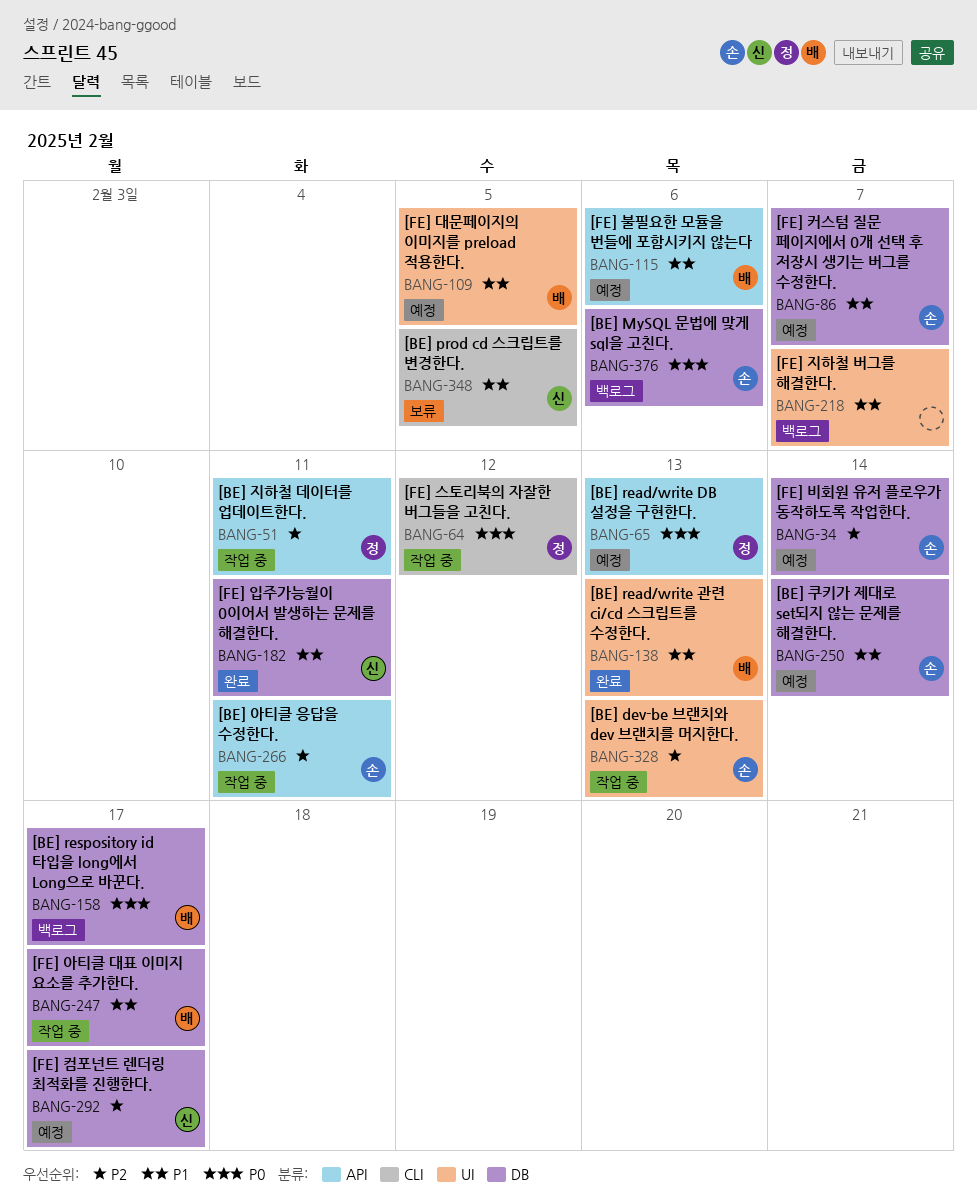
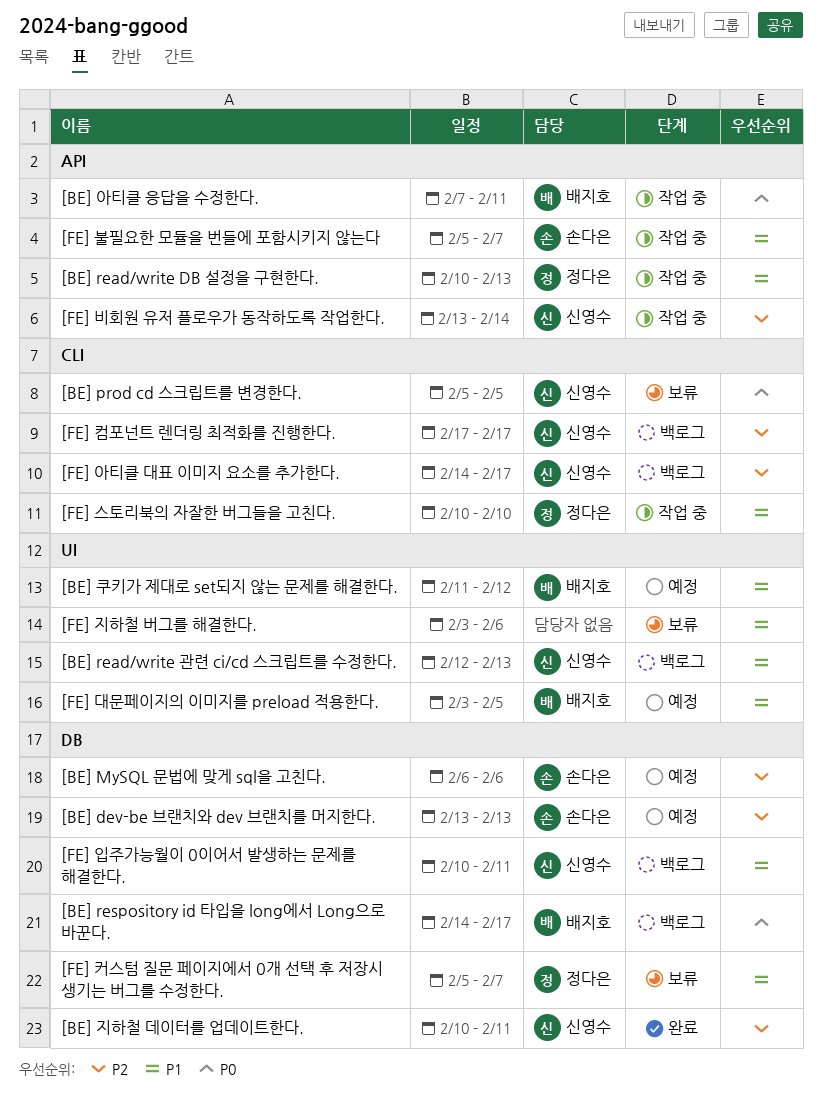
[BE] dev-be 브랜치와 dev 브랜치를 머지한다., status: 작업 중 -> 예정
[BE] dev-be 브랜치와 dev 브랜치를 머지한다., label: UI -> DB
[BE] MySQL 문법에 맞게 sql을 고친다., status: 백로그 -> 예정
[BE] MySQL 문법에 맞게 sql을 고친다., priority: P0 -> P2
[BE] prod cd 스크립트를 변경한다., priority: P1 -> P0
[BE] read/write DB 설정을 구현한다., status: 예정 -> 작업 중
[BE] read/write DB 설정을 구현한다., priority: P0 -> P1
[BE] read/write 관련 ci/cd 스크립트를 수정한다., status: 완료 -> 백로그
[BE] read/write 관련 ci/cd 스크립트를 수정한다., owner: 배지호 -> 신영수
[BE] 아티클 응답을 수정한다., owner: 손다은 -> 배지호
[BE] 아티클 응답을 수정한다., priority: P2 -> P0
[BE] 지하철 데이터를 업데이트한다., status: 작업 중 -> 완료
[BE] 지하철 데이터를 업데이트한다., owner: 정다은 -> 신영수
[BE] 지하철 데이터를 업데이트한다., label: API -> DB
[BE] 쿠키가 제대로 set되지 않는 문제를 해결한다., owner: 손다은 -> 배지호
[BE] 쿠키가 제대로 set되지 않는 문제를 해결한다., label: DB -> UI
[BE] 쿠키가 제대로 set되지 않는 문제를 해결한다., due: Feb 14 -> Feb 12
[FE] 불필요한 모듈을 번들에 포함시키지 않는다, status: 예정 -> 작업 중
[FE] 불필요한 모듈을 번들에 포함시키지 않는다, owner: 배지호 -> 손다은
[FE] 불필요한 모듈을 번들에 포함시키지 않는다, due: Feb 6 -> Feb 7
[FE] 비회원 유저 플로우가 동작하도록 작업한다., status: 예정 -> 작업 중
[FE] 비회원 유저 플로우가 동작하도록 작업한다., owner: 손다은 -> 신영수
[FE] 비회원 유저 플로우가 동작하도록 작업한다., label: DB -> API
[FE] 스토리북의 자잘한 버그들을 고친다., priority: P0 -> P1
[FE] 스토리북의 자잘한 버그들을 고친다., due: Feb 12 -> Feb 10
[FE] 아티클 대표 이미지 요소를 추가한다., status: 작업 중 -> 백로그
[FE] 아티클 대표 이미지 요소를 추가한다., owner: 배지호 -> 신영수
[FE] 아티클 대표 이미지 요소를 추가한다., priority: P1 -> P2
[FE] 아티클 대표 이미지 요소를 추가한다., label: DB -> CLI
[FE] 입주가능월이 0이어서 발생하는 문제를 해결한다., status: 완료 -> 백로그
[FE] 지하철 버그를 해결한다., status: 백로그 -> 보류
[FE] 지하철 버그를 해결한다., due: Feb 7 -> Feb 6
[FE] 커스텀 질문 페이지에서 0개 선택 후 저장시 생기는 버그를 수정한다., status: 예정 -> 보류
[FE] 커스텀 질문 페이지에서 0개 선택 후 저장시 생기는 버그를 수정한다., owner: 손다은 -> 정다은
[FE] 컴포넌트 렌더링 최적화를 진행한다., status: 예정 -> 백로그
[FE] 컴포넌트 렌더링 최적화를 진행한다., label: DB -> CLI

